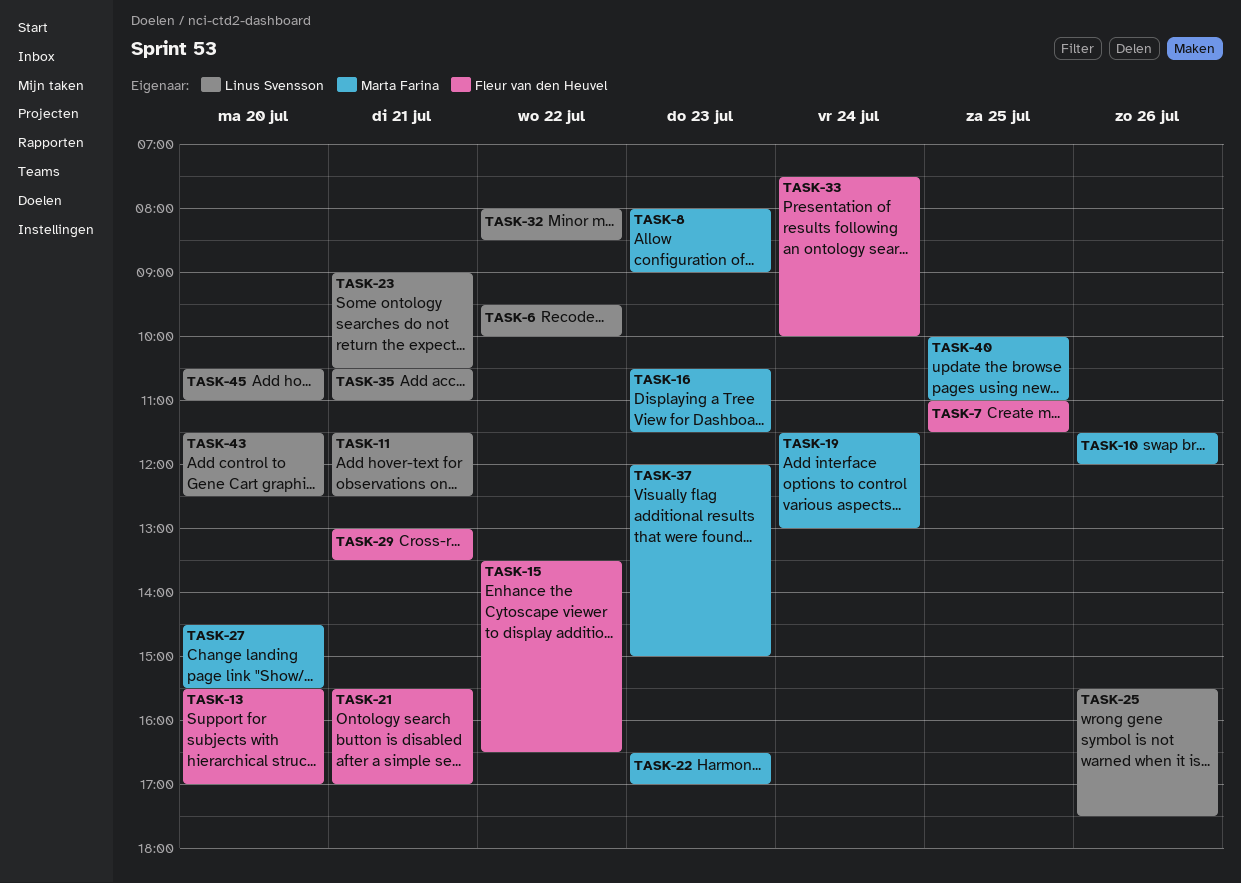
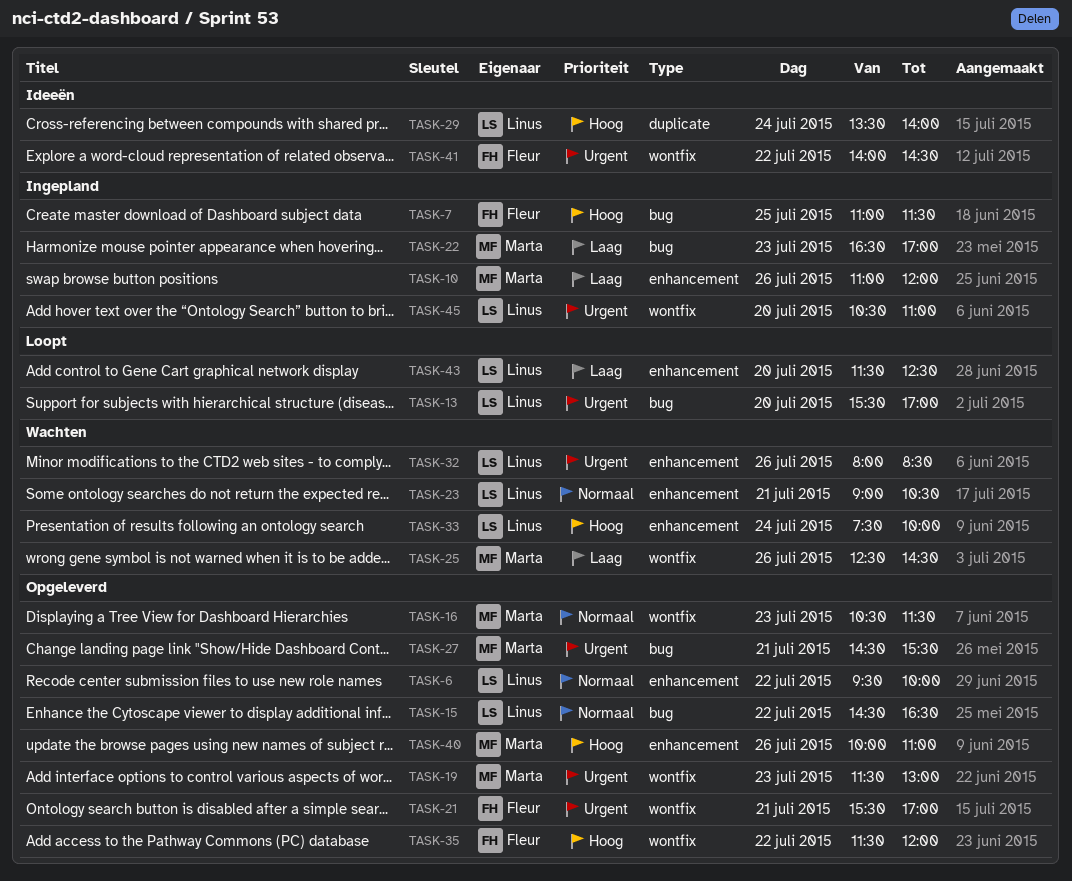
TASK-8: present -> none
TASK-10, begins: 11:30 -> 11:00
TASK-11: present -> none
TASK-13, owner: Fleur van den Heuvel -> Linus Svensson
TASK-15, owner: Fleur van den Heuvel -> Linus Svensson
TASK-15, begins: 13:30 -> 14:30
TASK-19, day: Jul 24 -> Jul 23
TASK-25, owner: Linus Svensson -> Marta Farina
TASK-25, begins: 15:30 -> 12:30
TASK-25, ends: 17:30 -> 14:30
TASK-27, day: Jul 20 -> Jul 21
TASK-29, owner: Fleur van den Heuvel -> Linus Svensson
TASK-29, day: Jul 21 -> Jul 24
TASK-29, begins: 13:00 -> 13:30
TASK-29, ends: 13:30 -> 14:00
TASK-32, day: Jul 22 -> Jul 26
TASK-33, owner: Fleur van den Heuvel -> Linus Svensson
TASK-35, owner: Linus Svensson -> Fleur van den Heuvel
TASK-35, day: Jul 21 -> Jul 22
TASK-35, begins: 10:30 -> 11:30
TASK-35, ends: 11:00 -> 12:00
TASK-37: present -> none
TASK-40, day: Jul 25 -> Jul 26
TASK-41: none -> present

